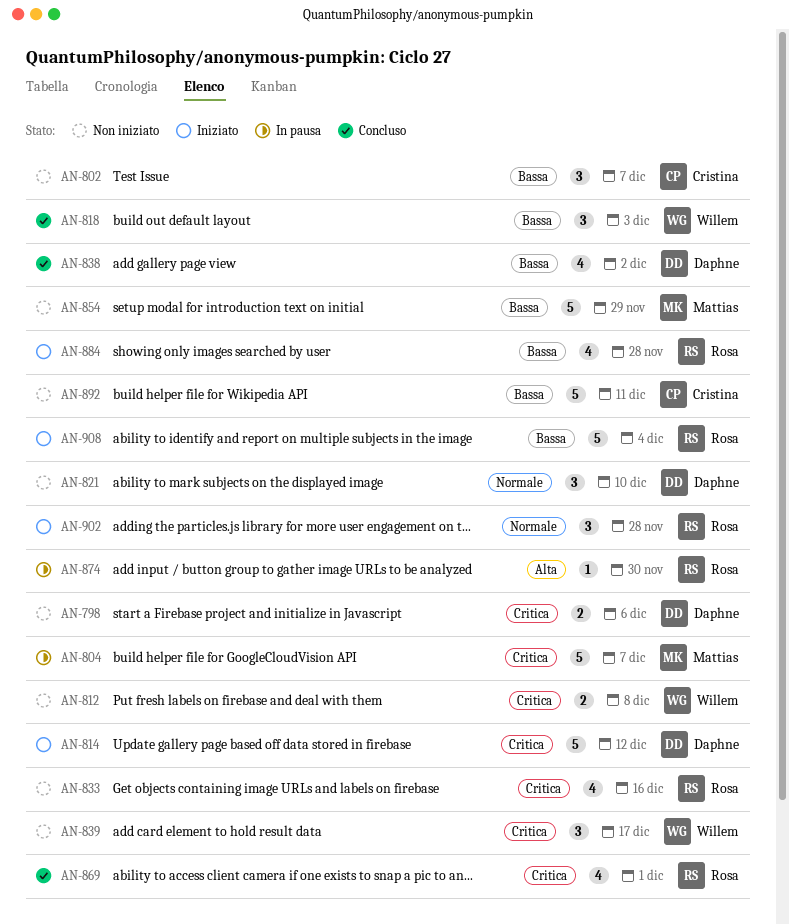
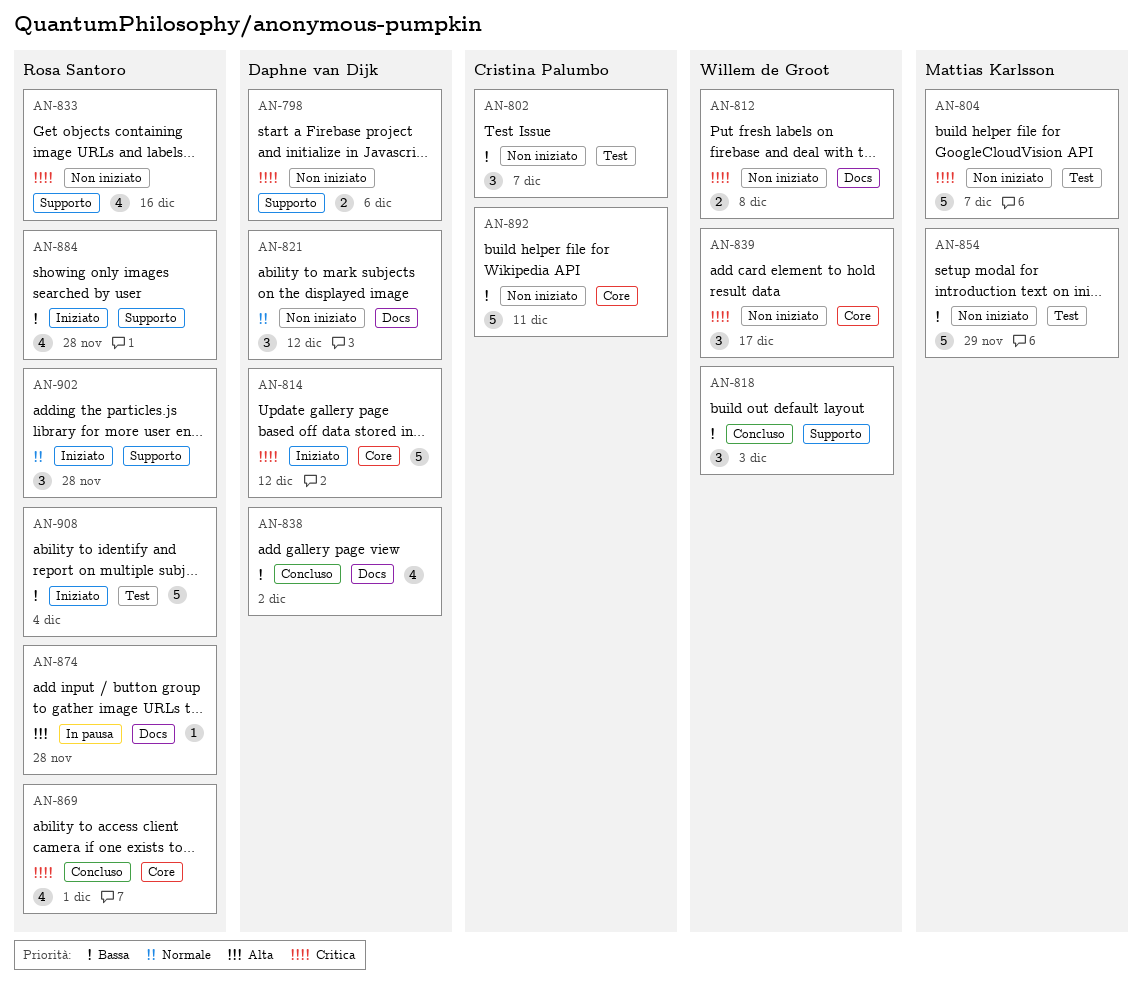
AN-804, status: In pausa -> Non iniziato
AN-821, due: Dec 10 -> Dec 12
AN-874, due: Nov 30 -> Nov 28

